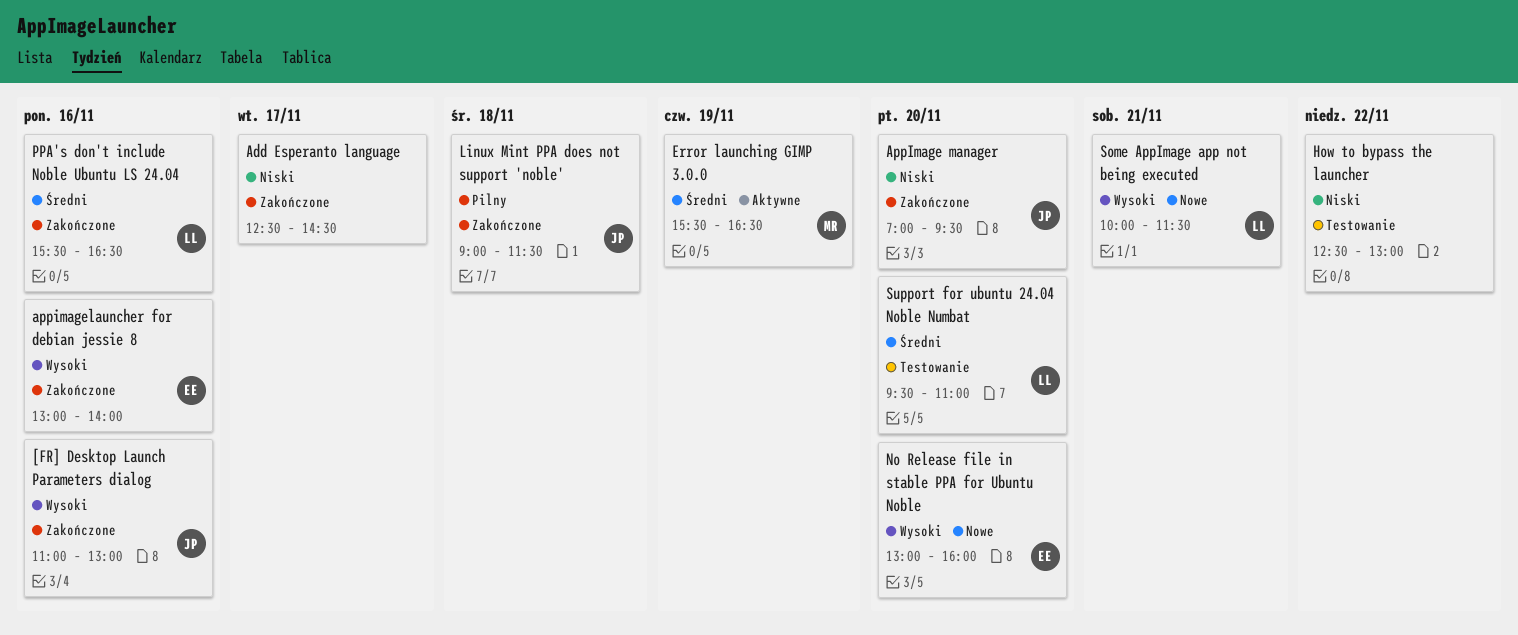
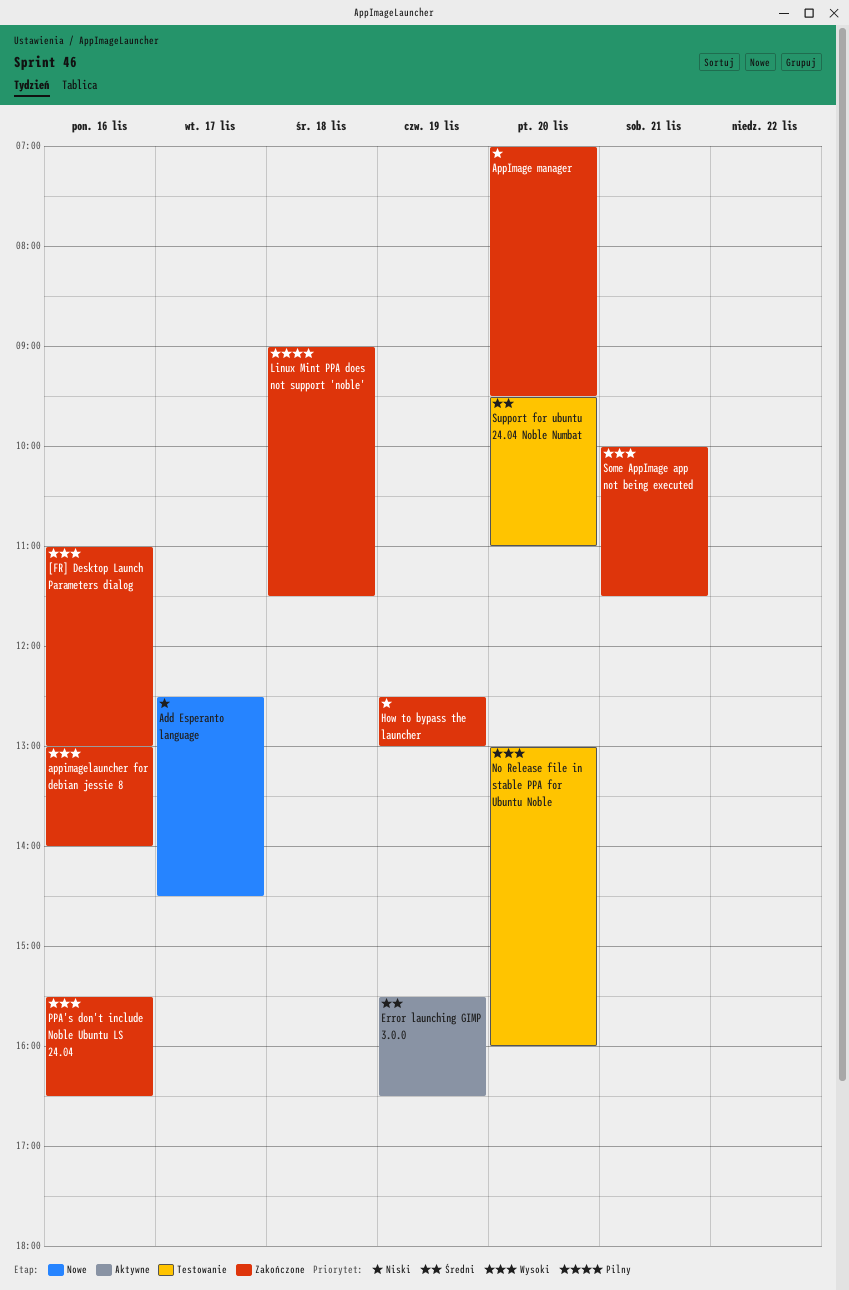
Add Esperanto language, status: Zakończone -> Nowe
How to bypass the launcher, status: Testowanie -> Zakończone
How to bypass the launcher, day: Nov 22 -> Nov 19
No Release file in stable PPA for Ubuntu Noble, status: Nowe -> Testowanie
PPA's don't include Noble Ubuntu LS 24.04, priority: Średni -> Wysoki
Some AppImage app not being executed, status: Nowe -> Zakończone

